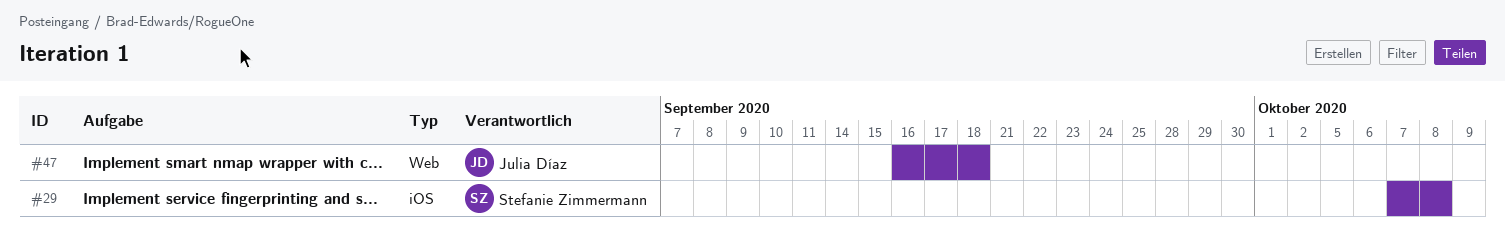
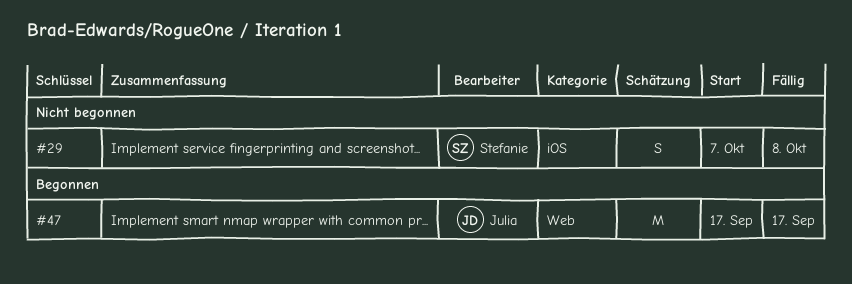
#47, start: Sep 16 -> Sep 17
#47, due: Sep 18 -> Sep 17

